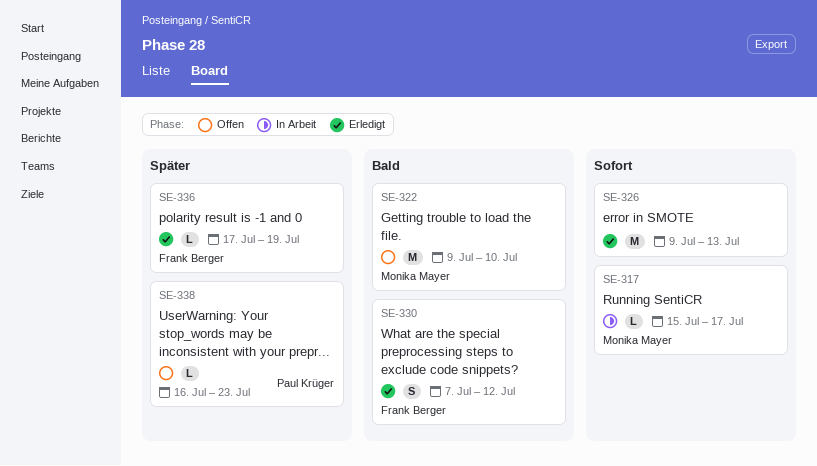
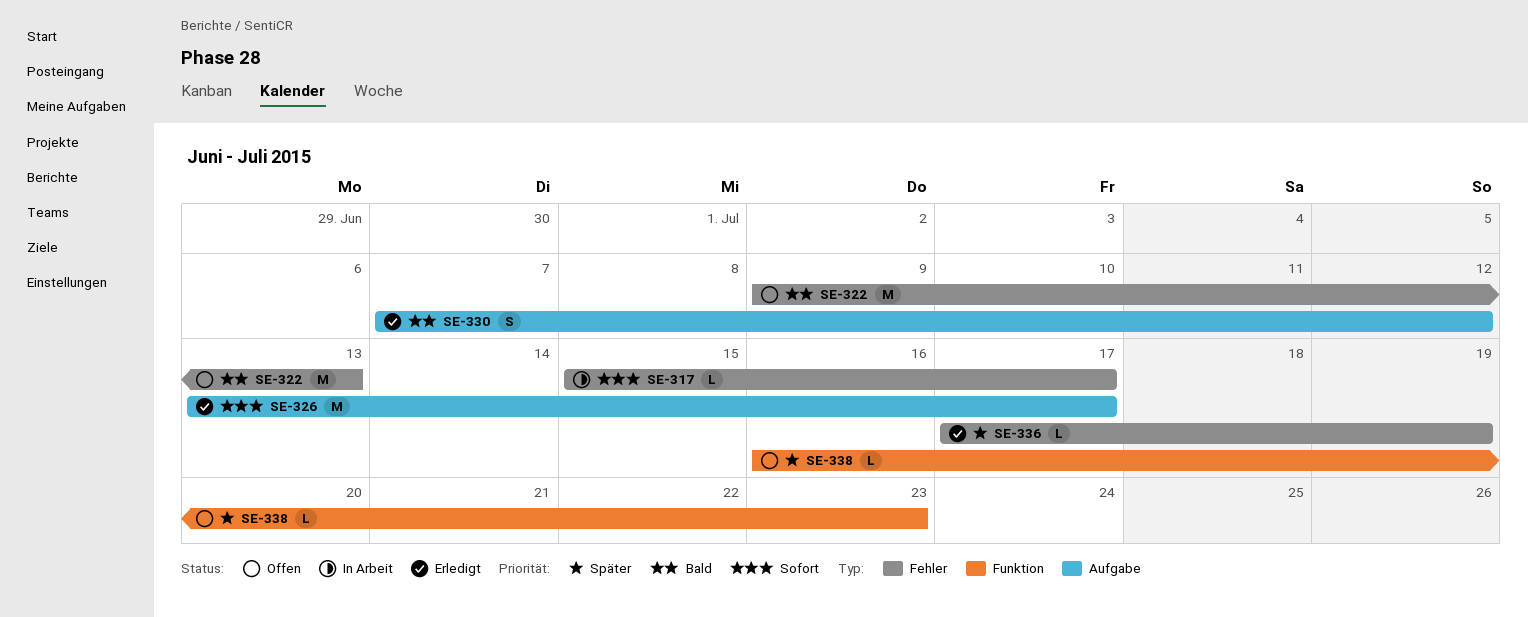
SE-322, due: Jul 10 -> Jul 13
SE-326, start: Jul 9 -> Jul 13
SE-326, due: Jul 13 -> Jul 17

